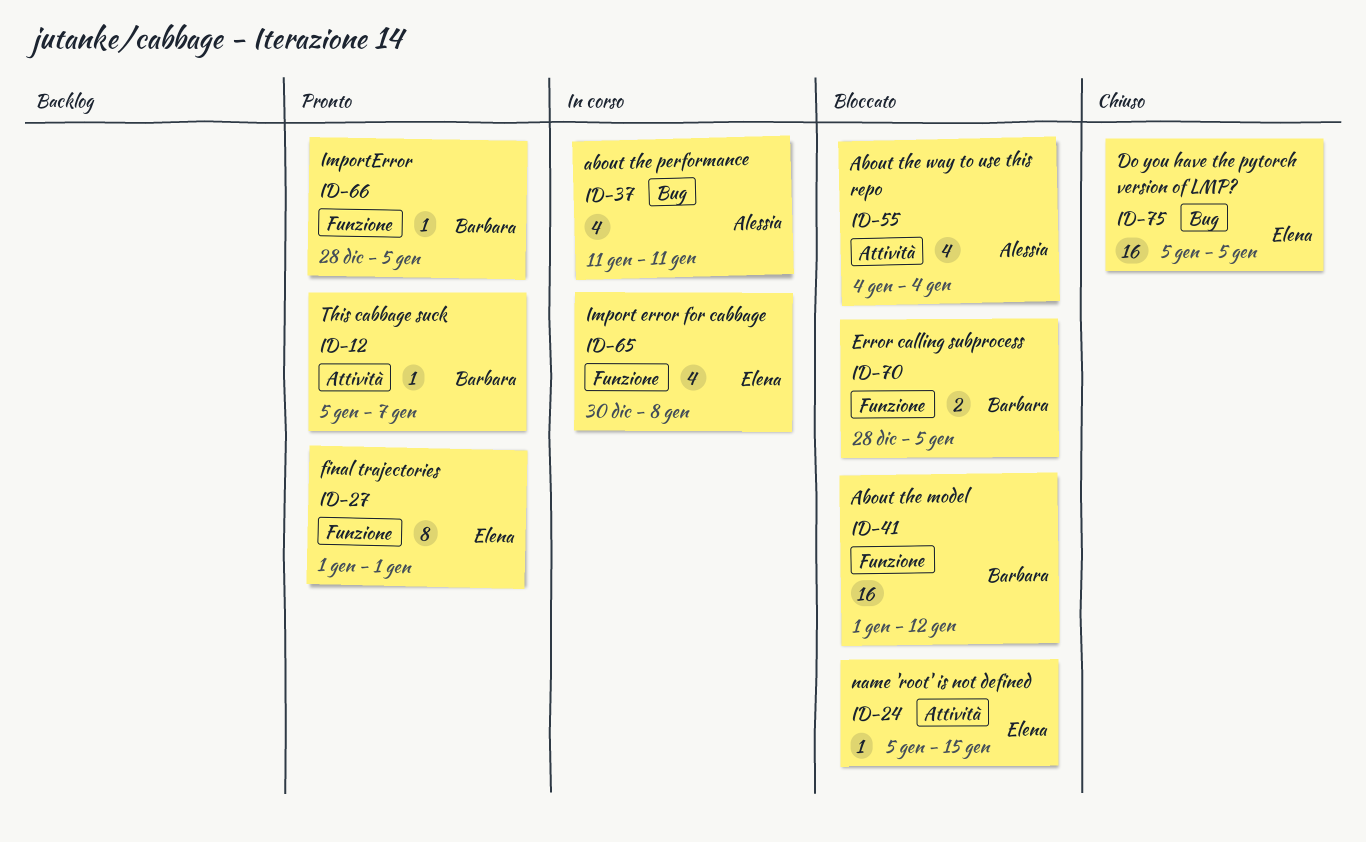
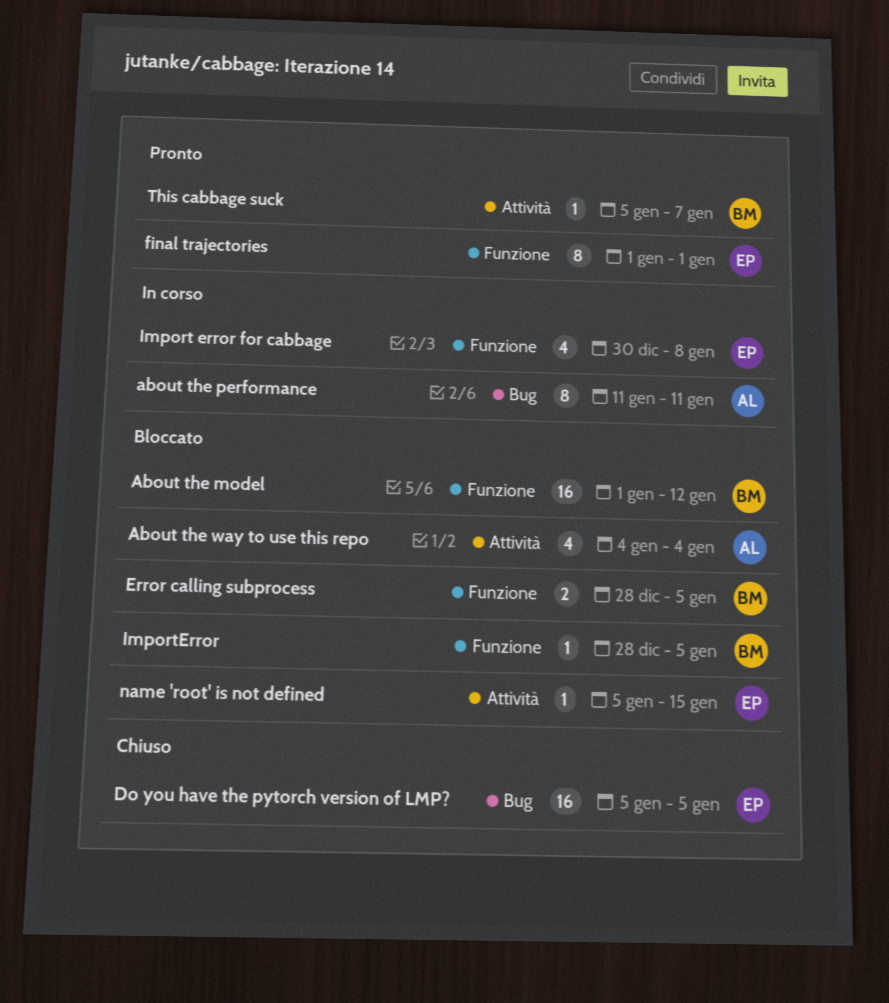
about the performance, estimate: 4 -> 8
ImportError, status: Pronto -> Bloccato

